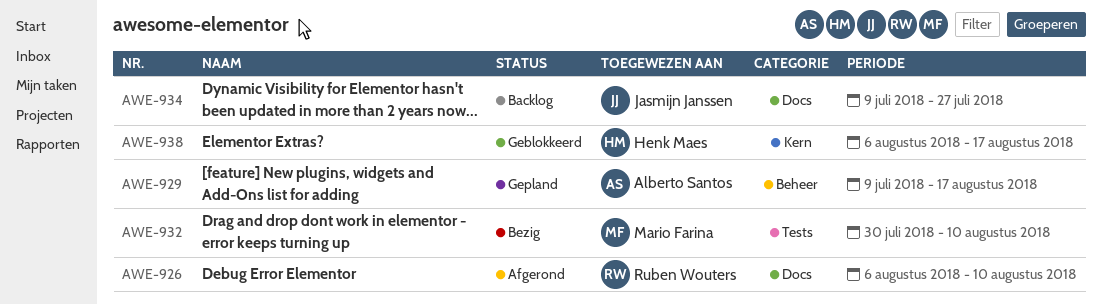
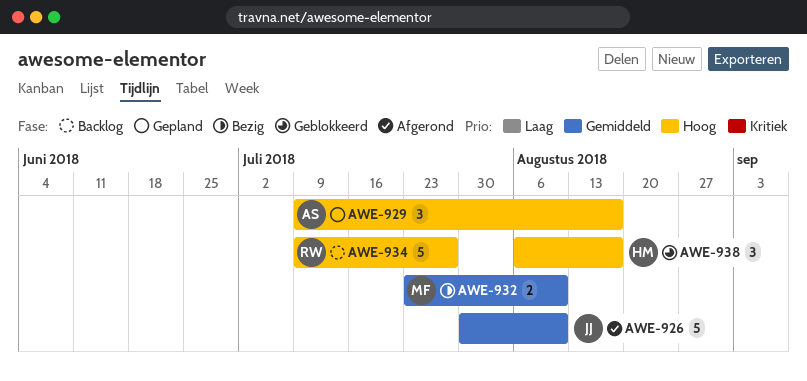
AWE-926, owner: Ruben Wouters -> Jasmijn Janssen
AWE-926, start: Aug 6 -> Jul 30
AWE-932, start: Jul 30 -> Jul 23
AWE-934, owner: Jasmijn Janssen -> Ruben Wouters

